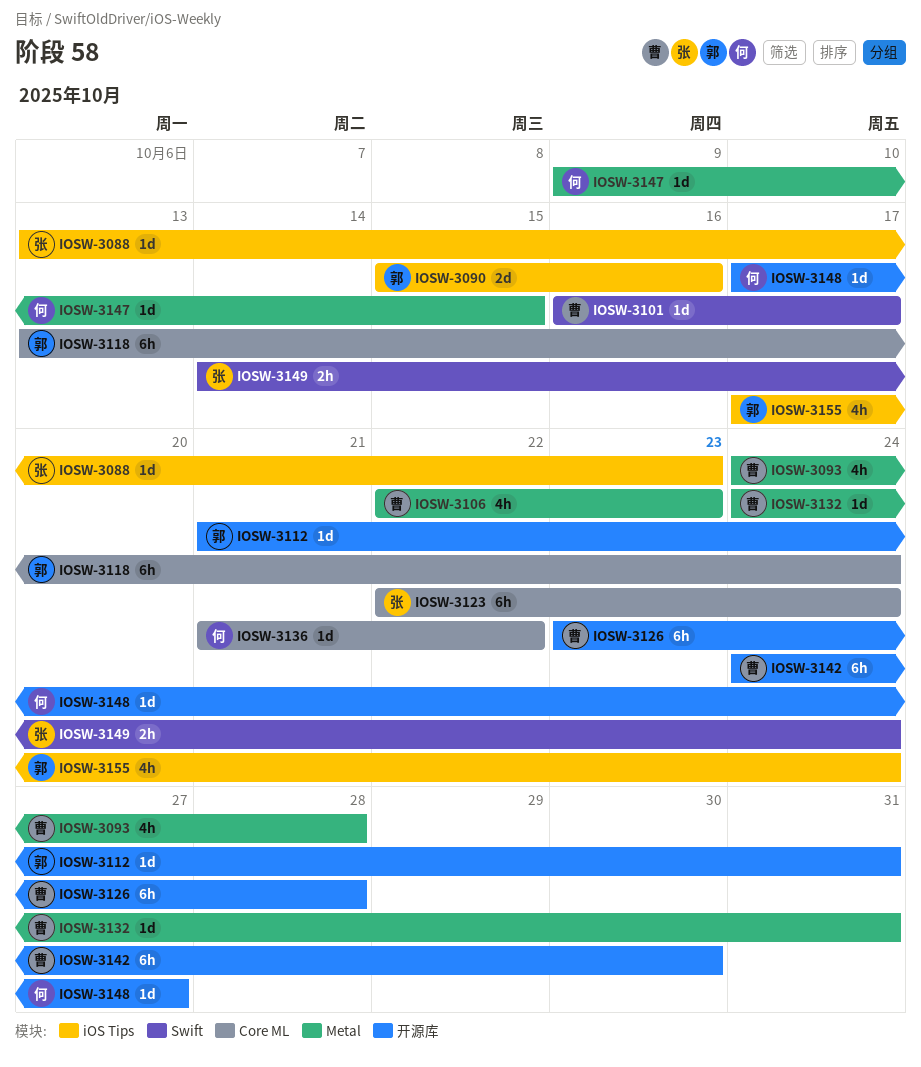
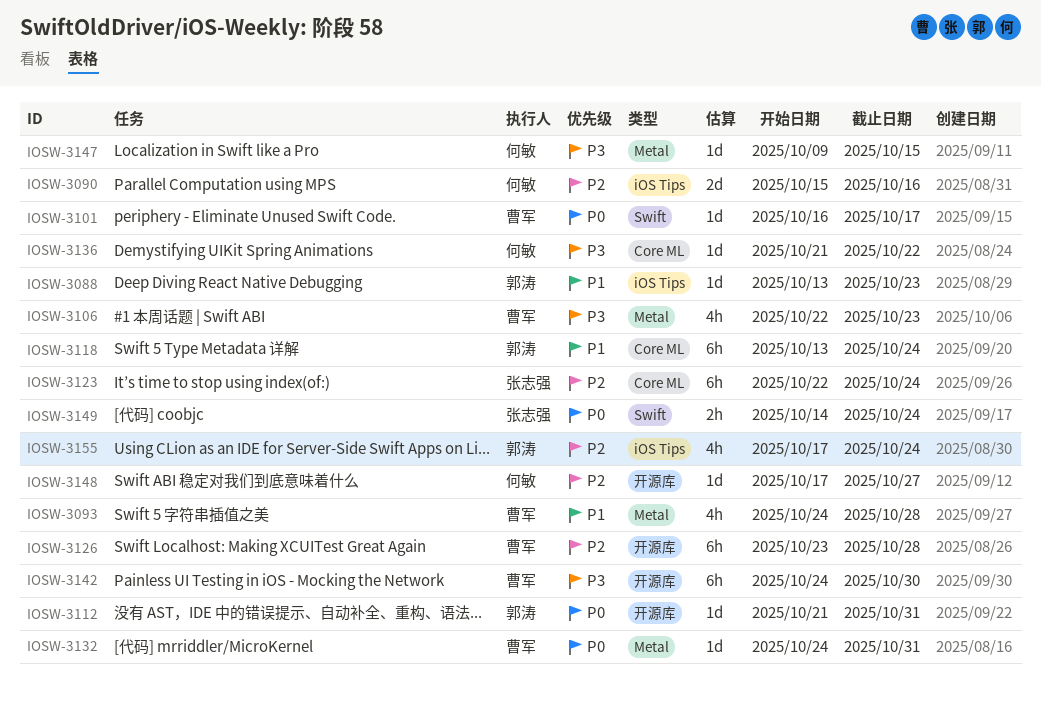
IOSW-3088, owner: 张志强 -> 郭涛
IOSW-3090, owner: 郭涛 -> 何敏

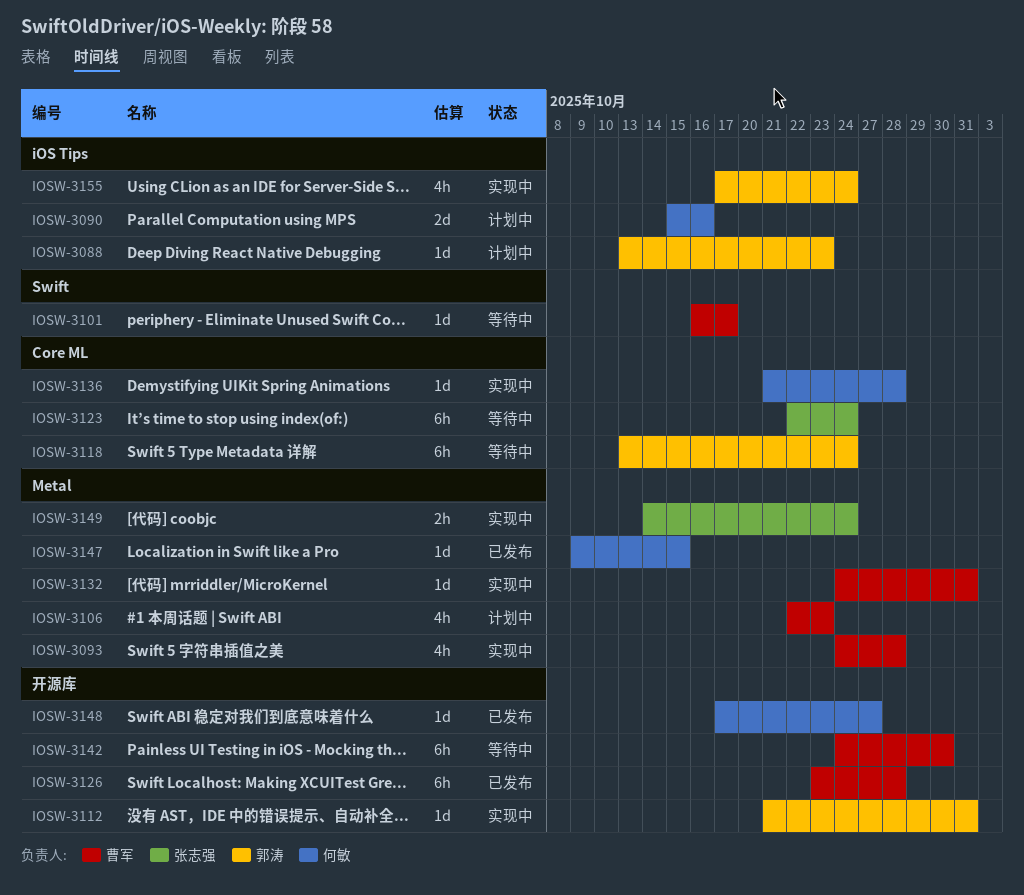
IOSW-3136, due: Oct 22 -> Oct 28
IOSW-3149, label: Swift -> Metal

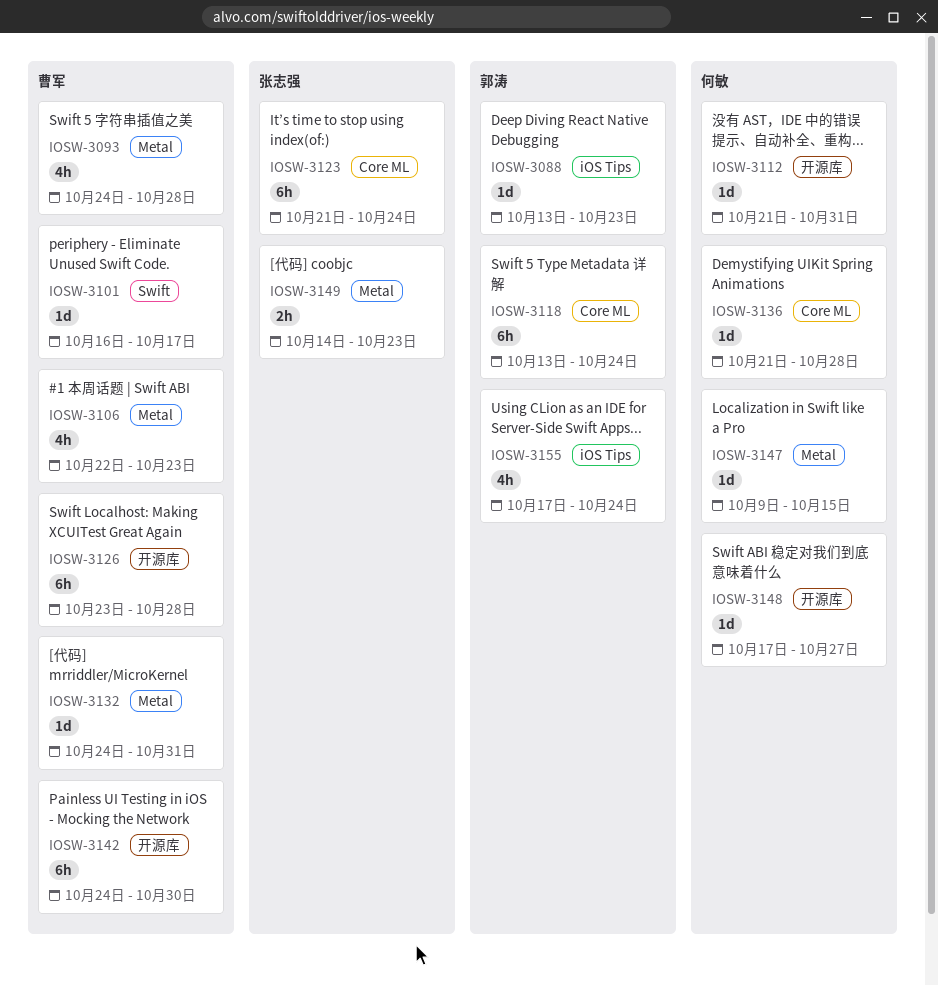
IOSW-3090: present -> none
IOSW-3112, owner: 郭涛 -> 何敏
IOSW-3123, start: Oct 22 -> Oct 21
IOSW-3149, due: Oct 24 -> Oct 23

